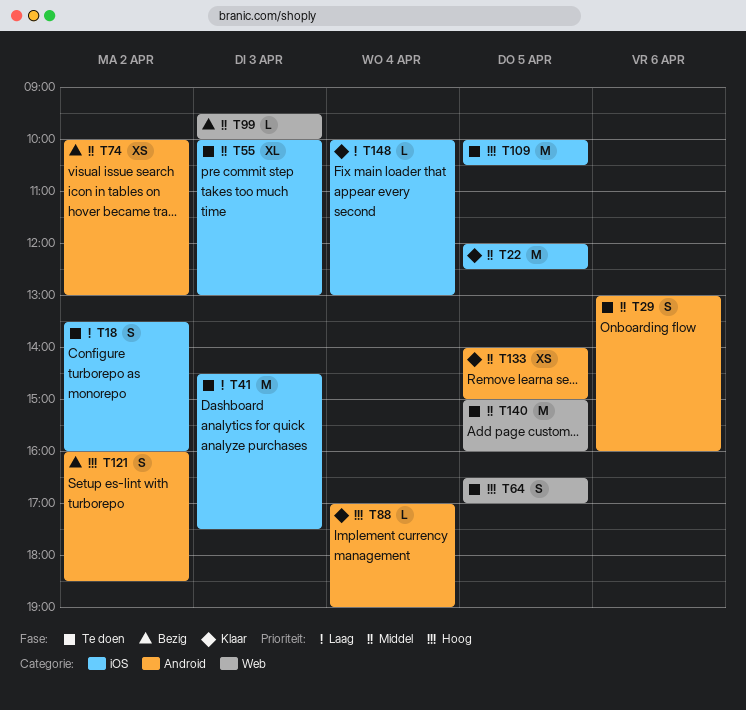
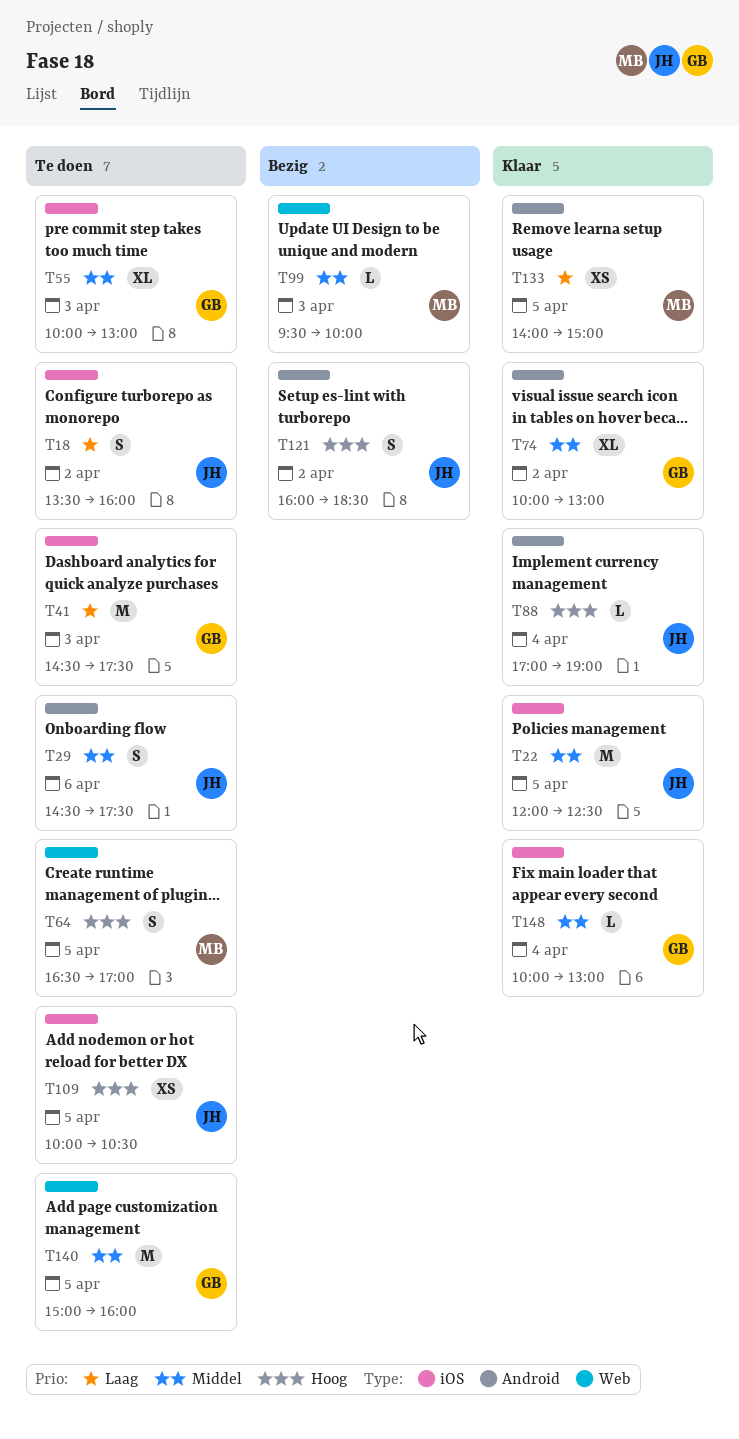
T29, begins: 13:00 -> 14:30
T29, ends: 16:00 -> 17:30
T74, status: Bezig -> Klaar
T74, estimate: XS -> XL
T109, estimate: M -> XS
T133, priority: Middel -> Laag
T148, priority: Laag -> Middel

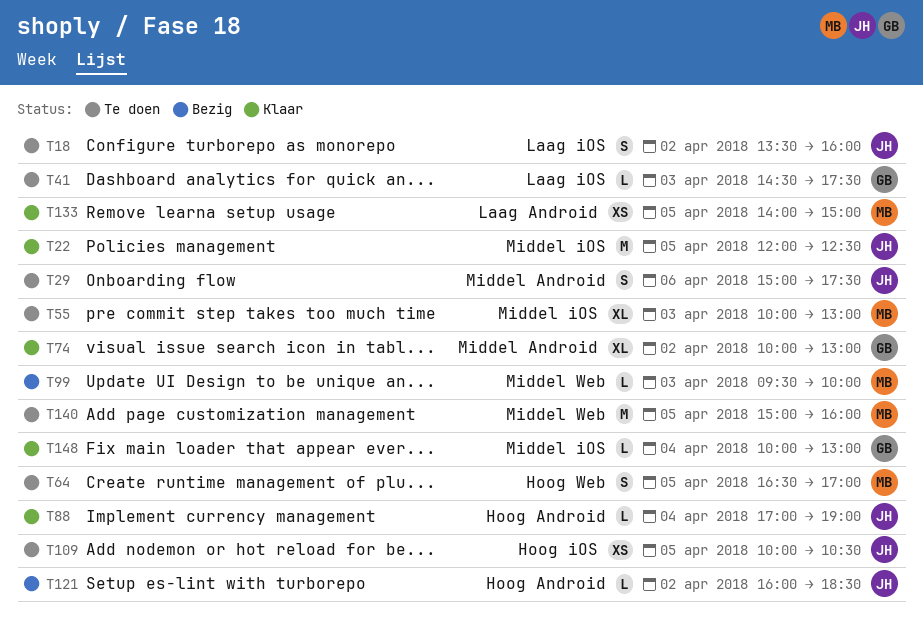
T29, begins: 14:30 -> 15:00
T41, estimate: M -> L
T55, owner: GB -> MB
T121, estimate: S -> L
T140, owner: GB -> MB

